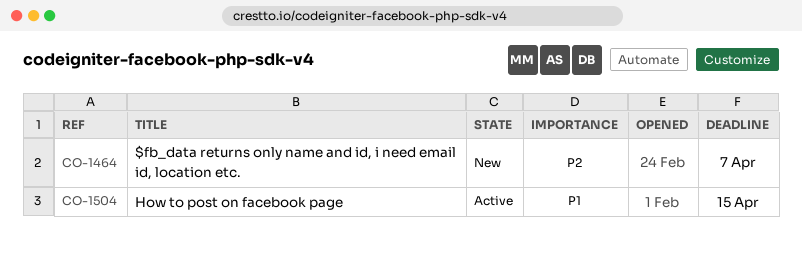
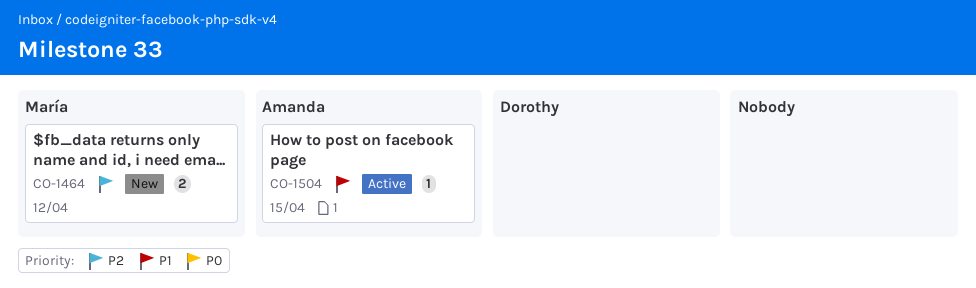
CO-1464, due: Apr 7 -> Apr 12

